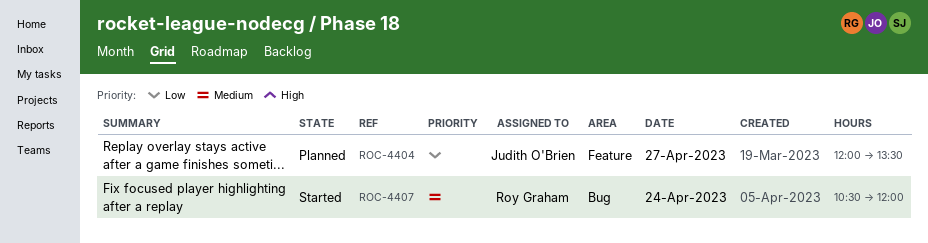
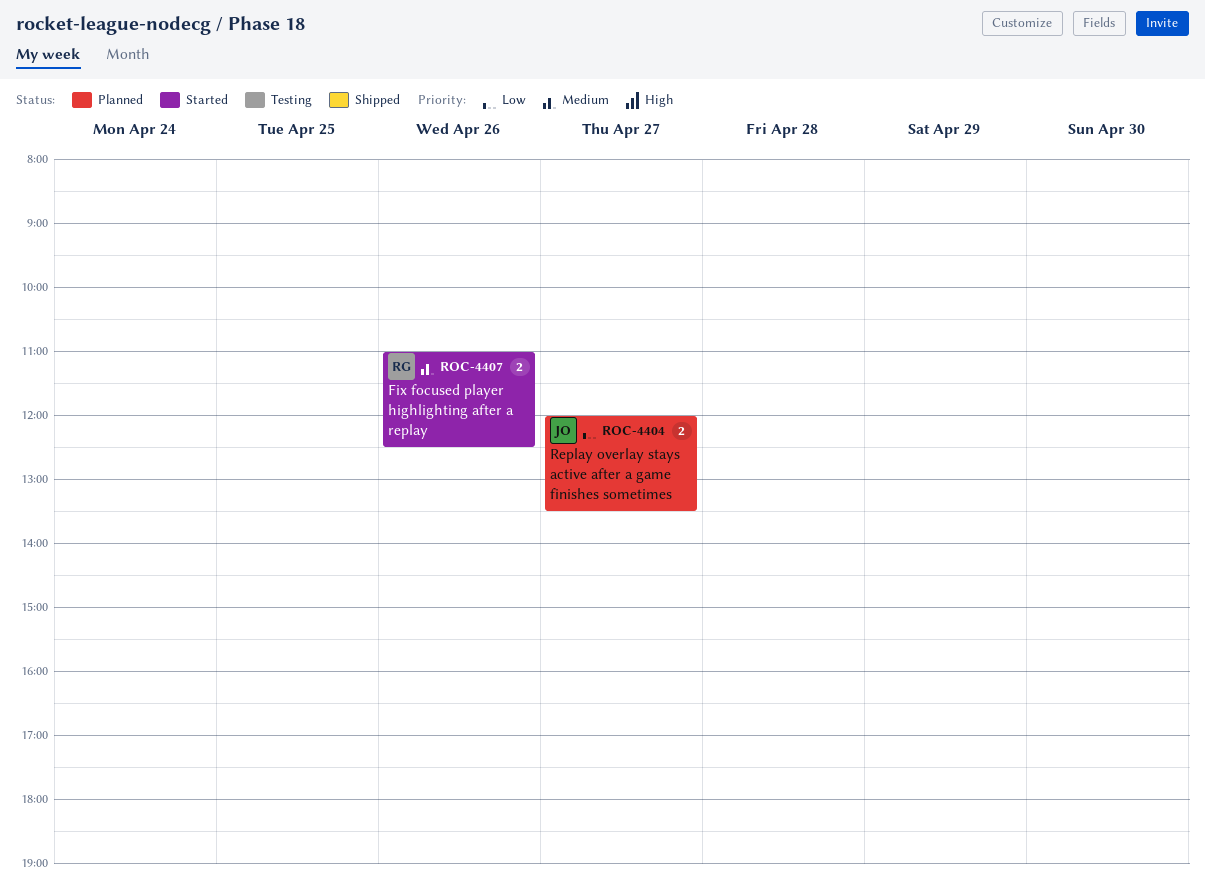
ROC-4407, day: Apr 24 -> Apr 26
ROC-4407, begins: 10:30 -> 11:00
ROC-4407, ends: 12:00 -> 12:30

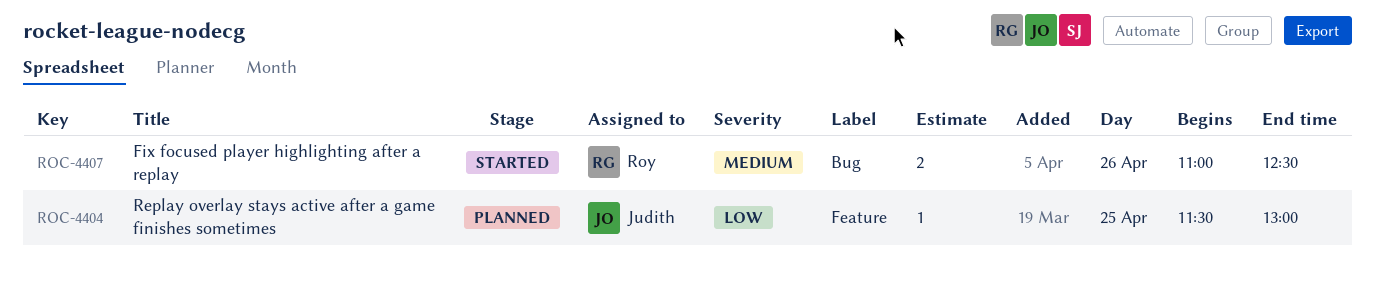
ROC-4404, estimate: 2 -> 1
ROC-4404, day: Apr 27 -> Apr 25
ROC-4404, begins: 12:00 -> 11:30
ROC-4404, ends: 13:30 -> 13:00

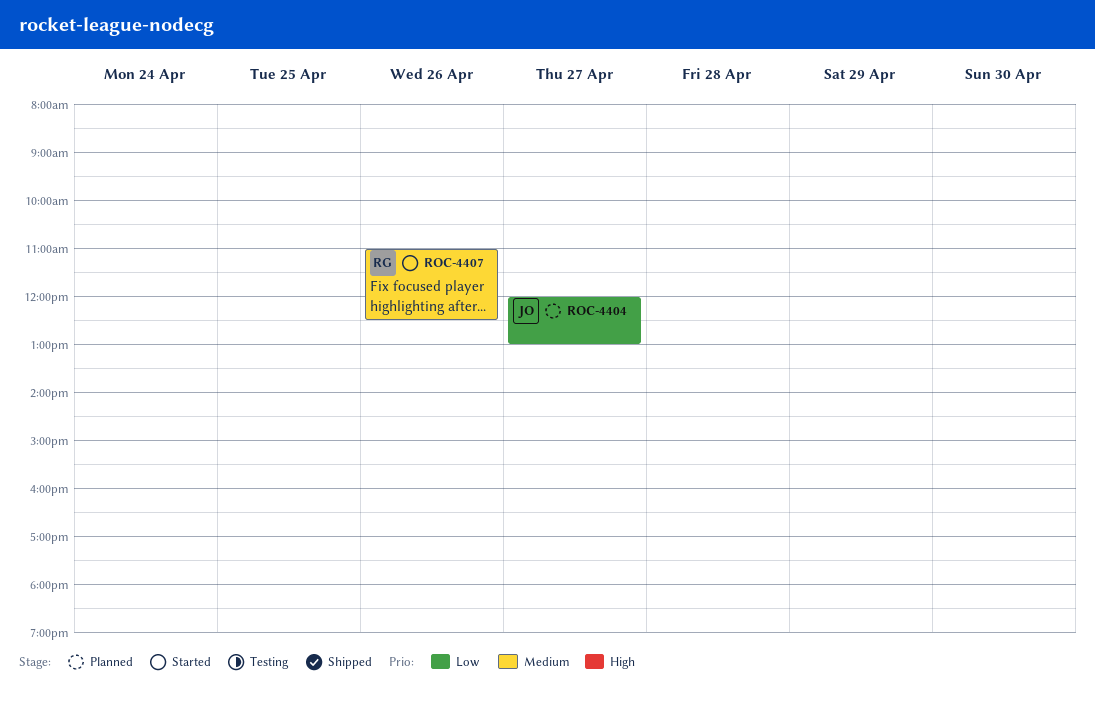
ROC-4404, day: Apr 25 -> Apr 27
ROC-4404, begins: 11:30 -> 12:00

